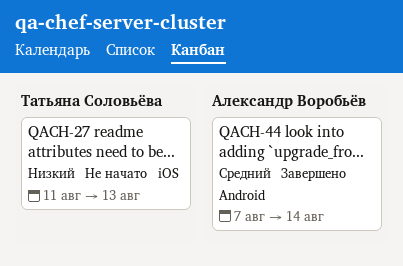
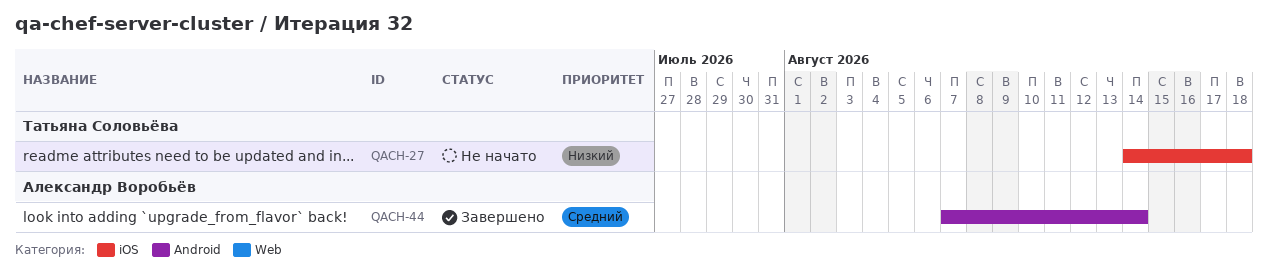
QACH-27, start: Aug 11 -> Aug 14
QACH-27, due: Aug 13 -> Aug 18

